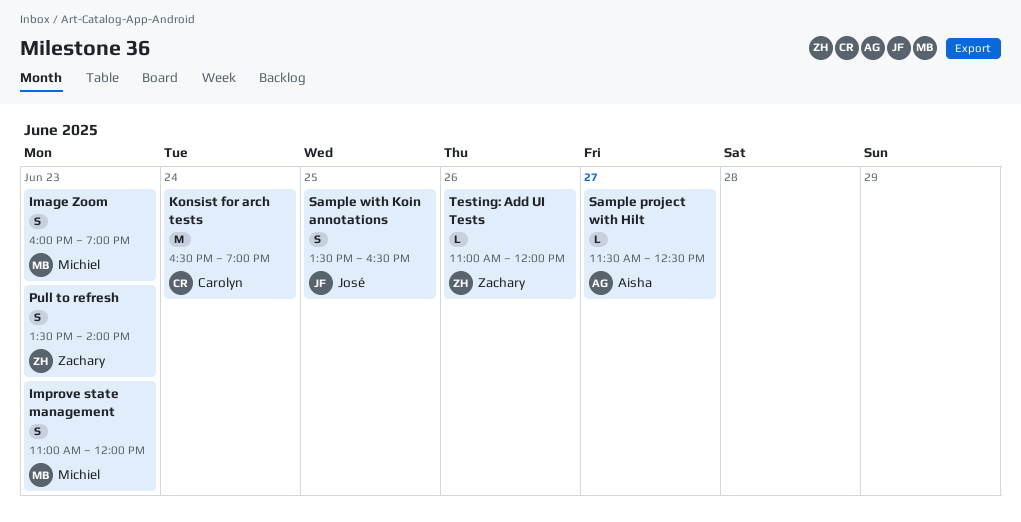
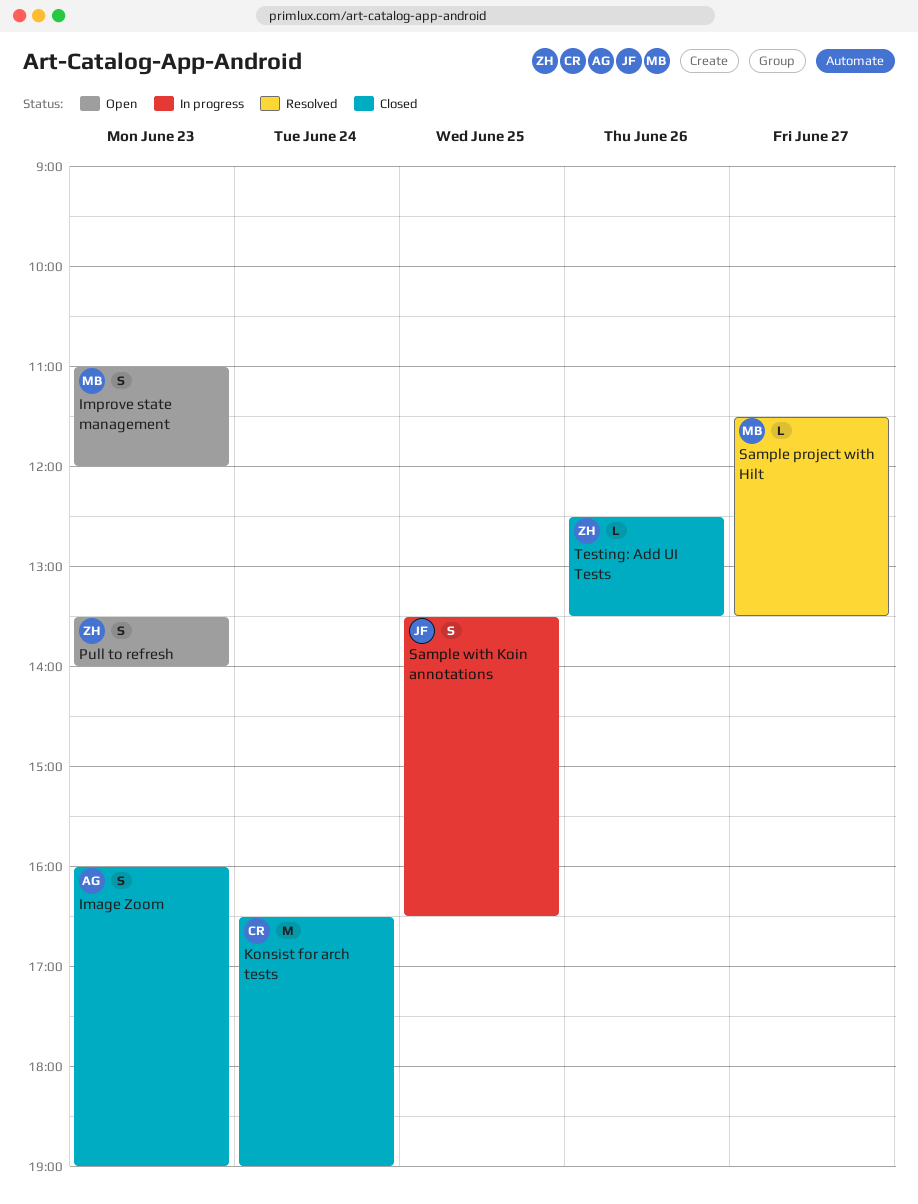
Image Zoom, owner: Michiel -> Aisha
Sample project with Hilt, owner: Aisha -> Michiel
Sample project with Hilt, ends: 12:30 -> 13:30
Testing: Add UI Tests, begins: 11:00 -> 12:30
Testing: Add UI Tests, ends: 12:00 -> 13:30

